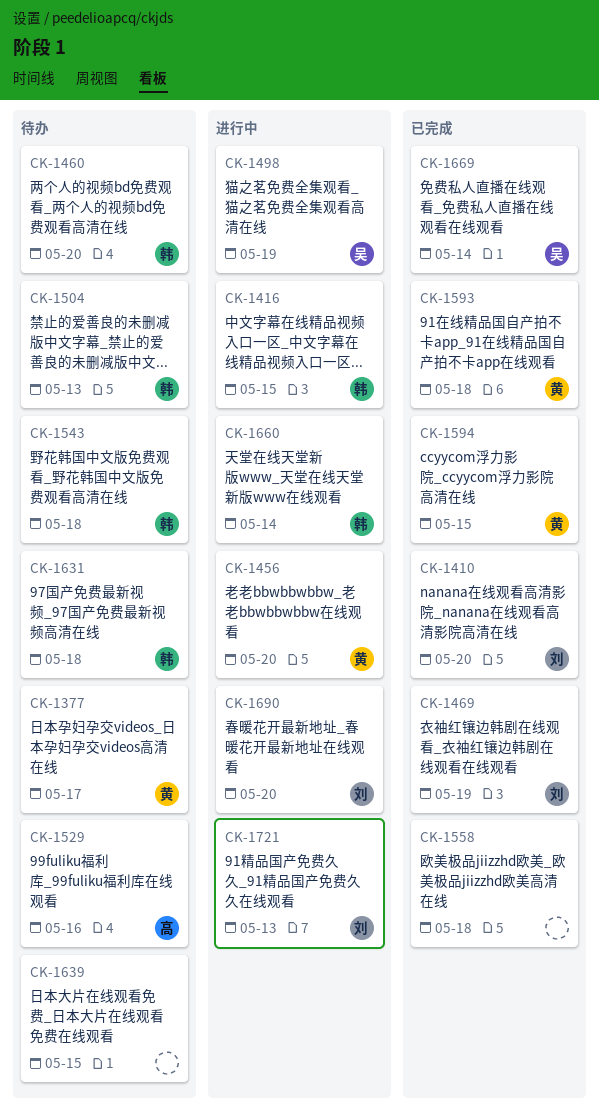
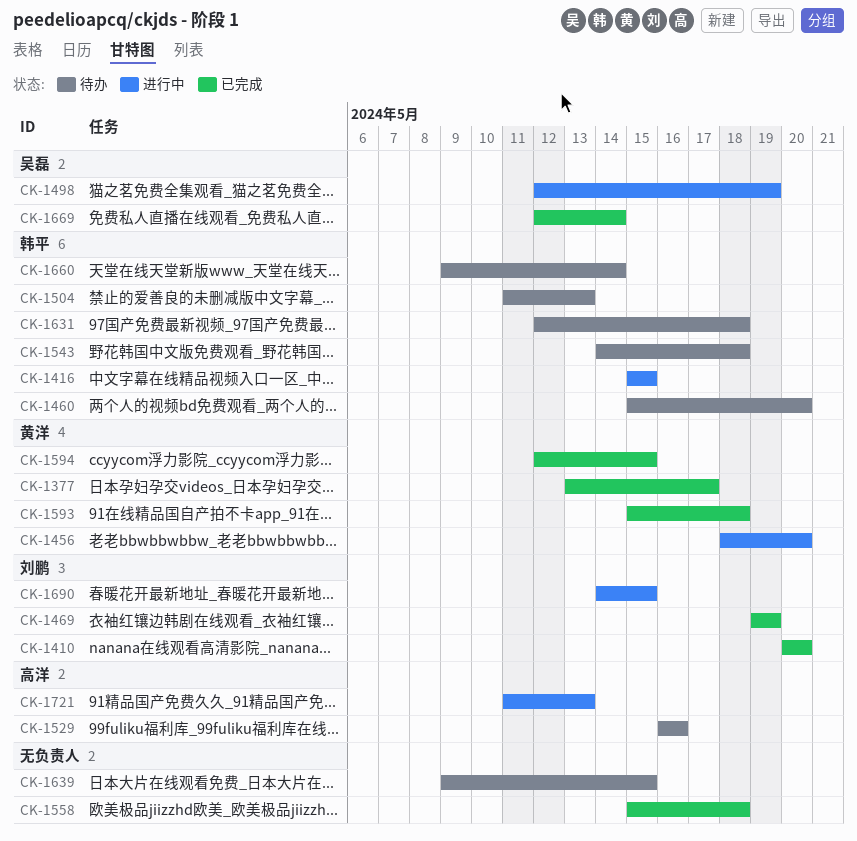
CK-1377, status: 待办 -> 已完成
CK-1660, status: 进行中 -> 待办
CK-1690, due: May 20 -> May 15
CK-1721, owner: 刘鹏 -> 高洋

